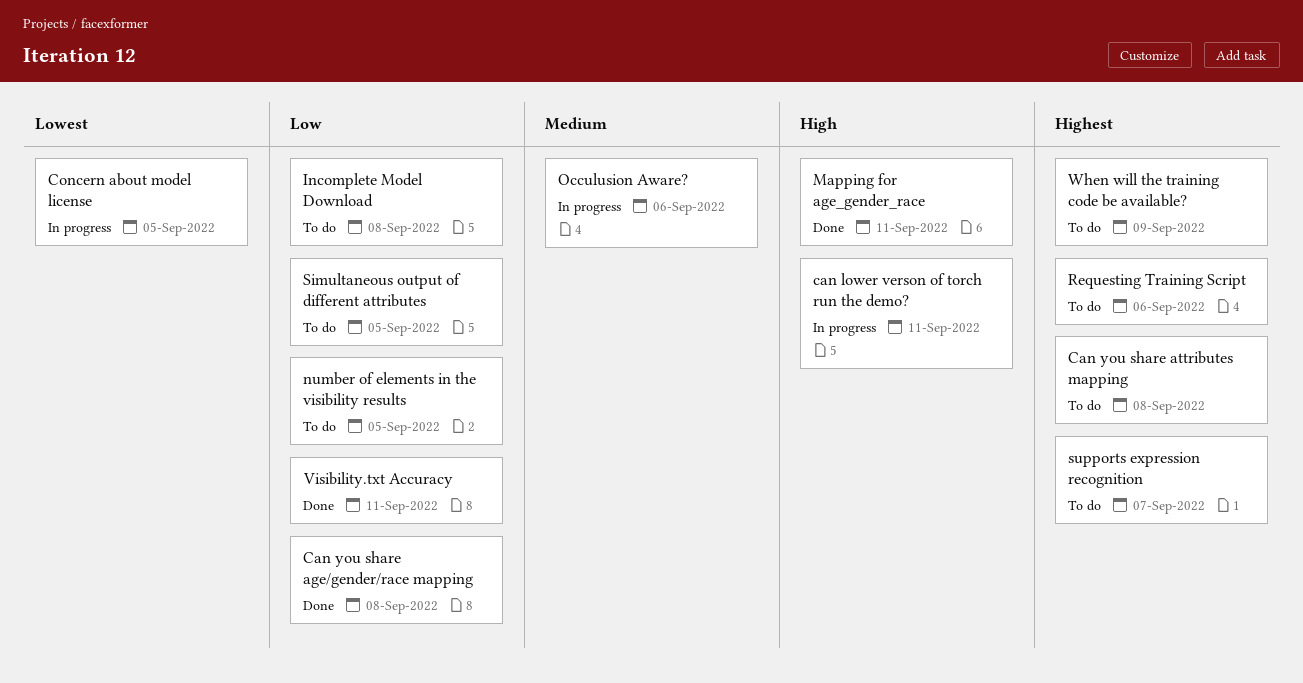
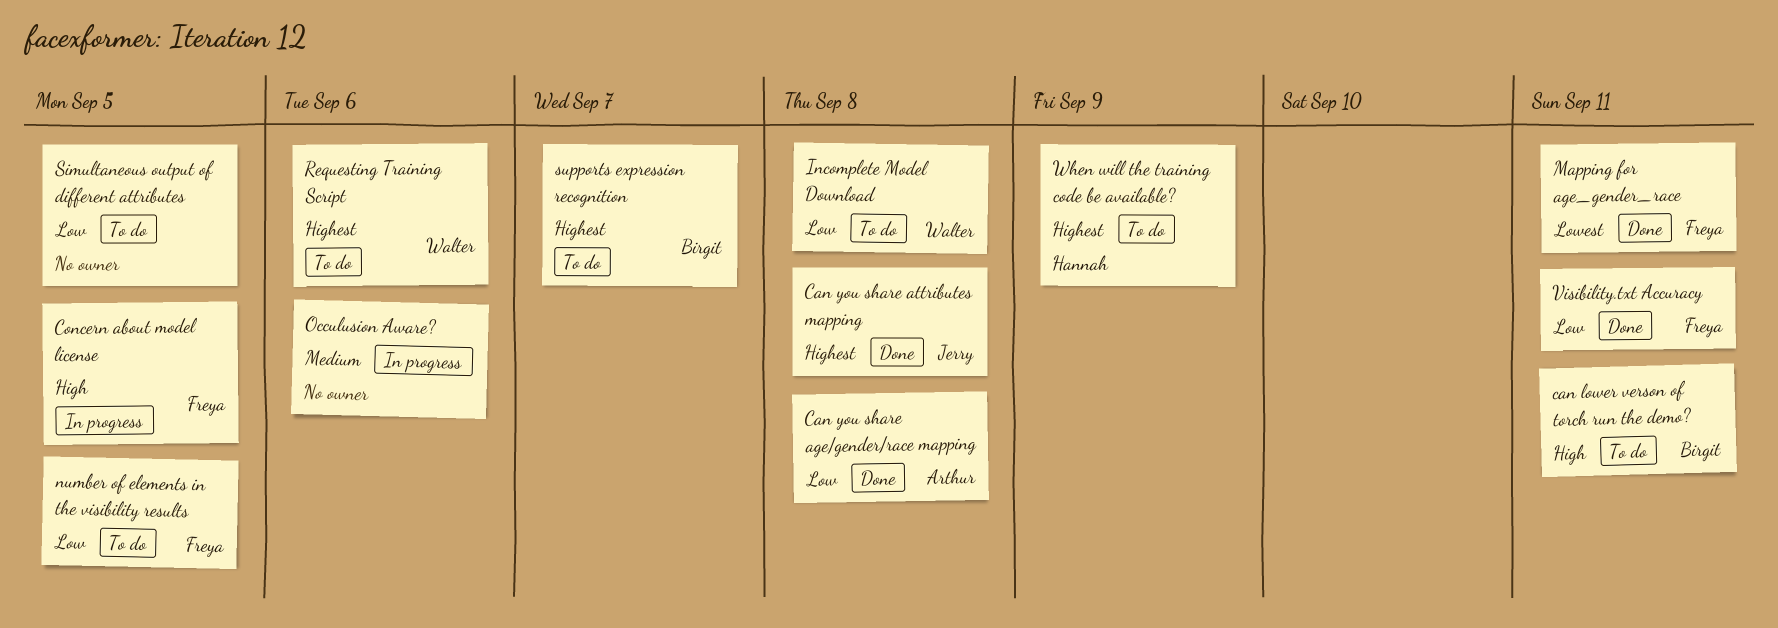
can lower verson of torch run the demo?, status: In progress -> To do
Can you share attributes mapping, status: To do -> Done
Concern about model license, priority: Lowest -> High
Mapping for age_gender_race, priority: High -> Lowest

